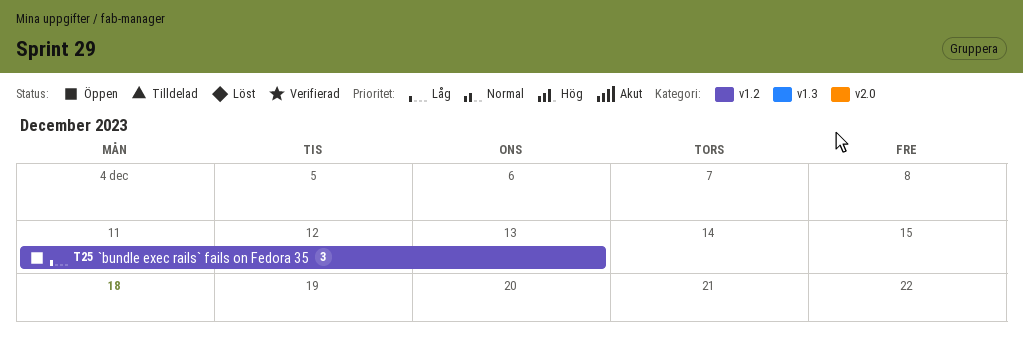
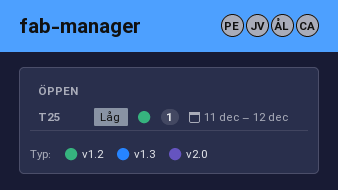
T25, estimate: 3 -> 1
T25, due: Dec 13 -> Dec 12

